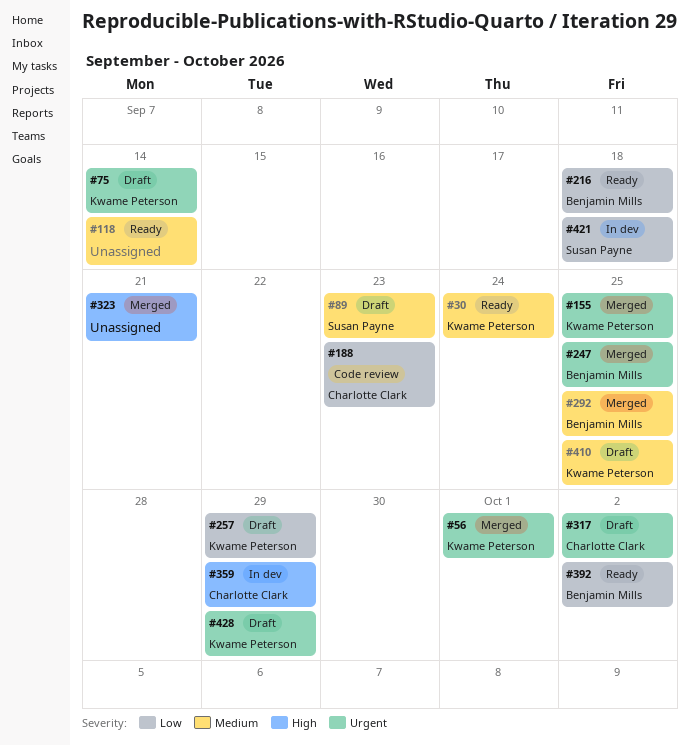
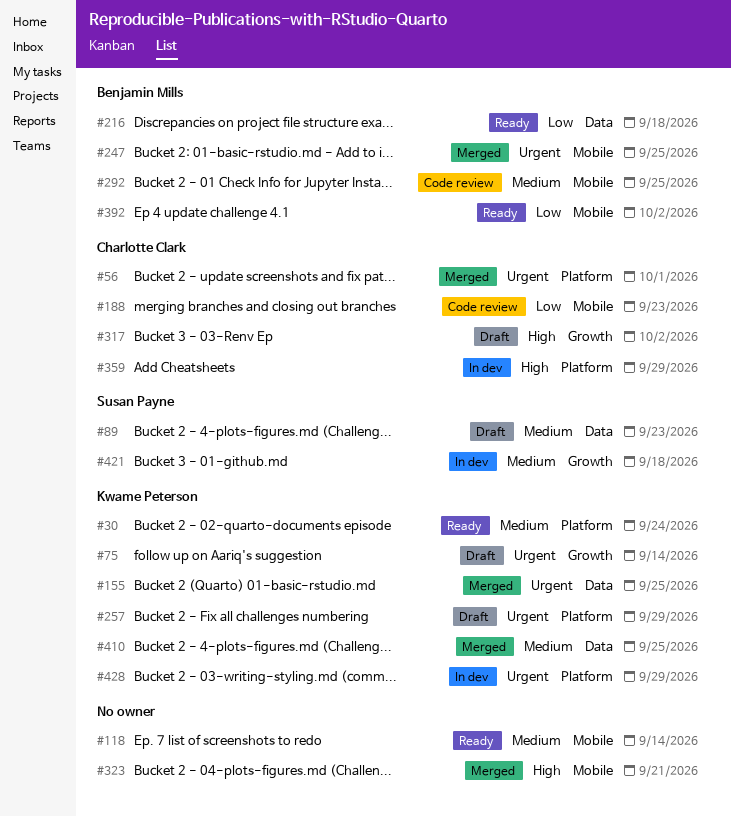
#56, owner: Kwame Peterson -> Charlotte Clark
#257, priority: Low -> Urgent
#292, status: Merged -> Code review
#317, priority: Urgent -> High
#410, status: Draft -> Merged
#421, priority: Low -> Medium
#428, status: Draft -> In dev

